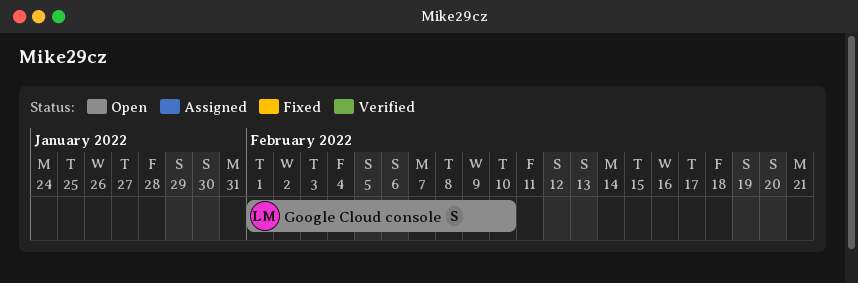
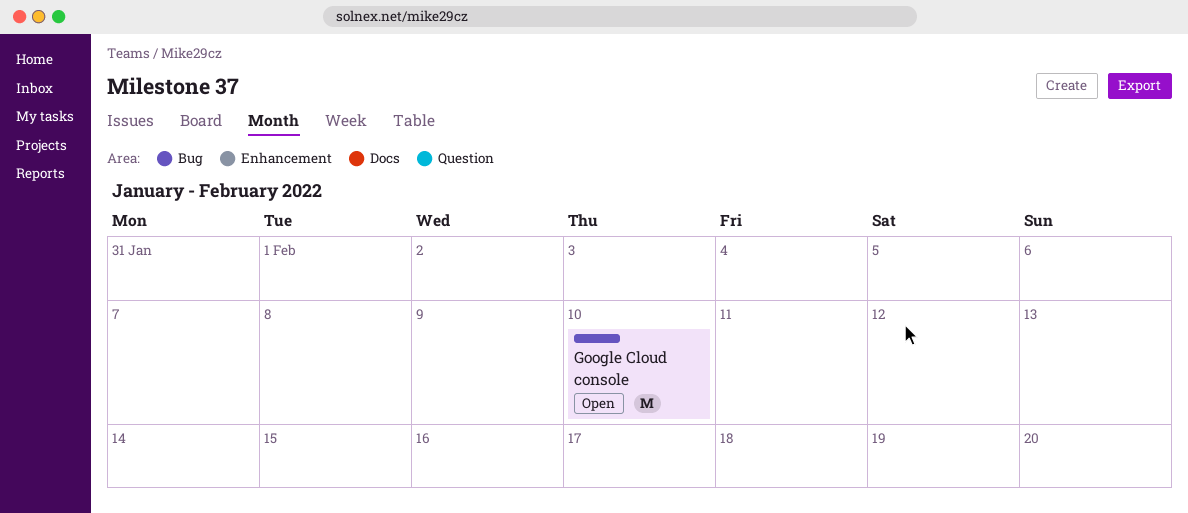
Google Cloud console, estimate: S -> M

